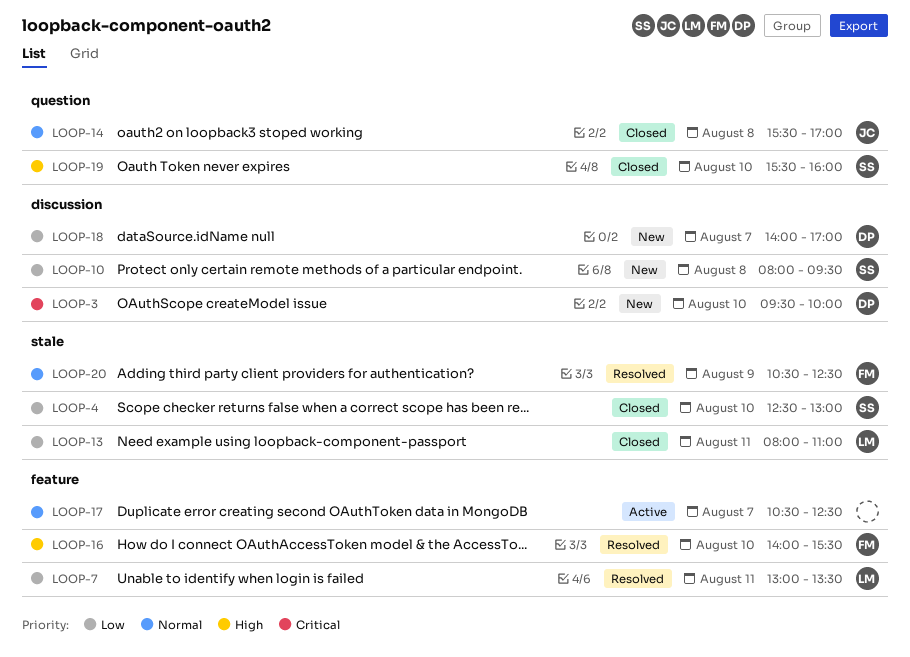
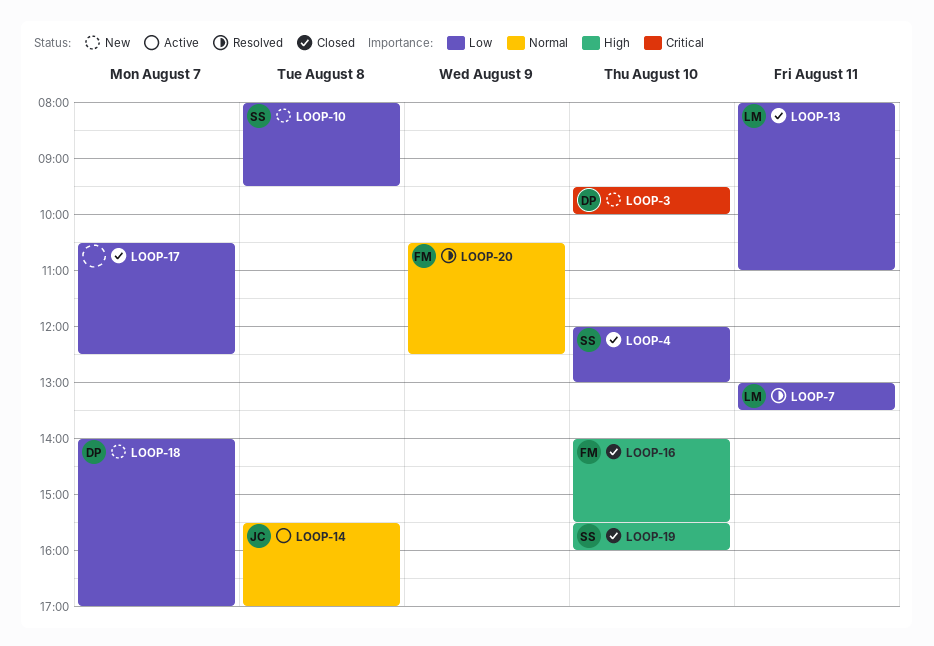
LOOP-4, begins: 12:30 -> 12:00
LOOP-14, status: Closed -> Active
LOOP-16, status: Resolved -> Closed
LOOP-17, status: Active -> Closed
LOOP-17, priority: Normal -> Low

